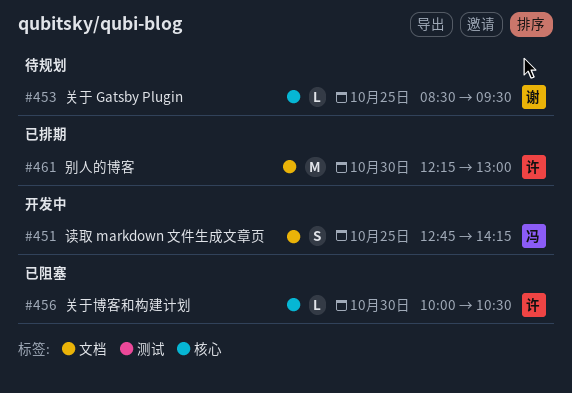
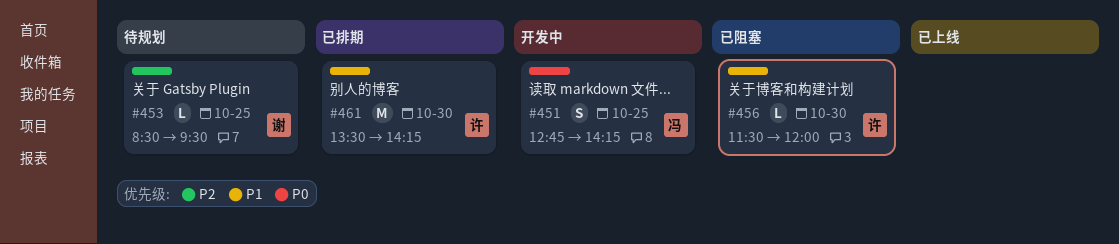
#456, begins: 10:00 -> 11:30
#456, ends: 10:30 -> 12:00
#461, begins: 12:15 -> 13:30
#461, ends: 13:00 -> 14:15

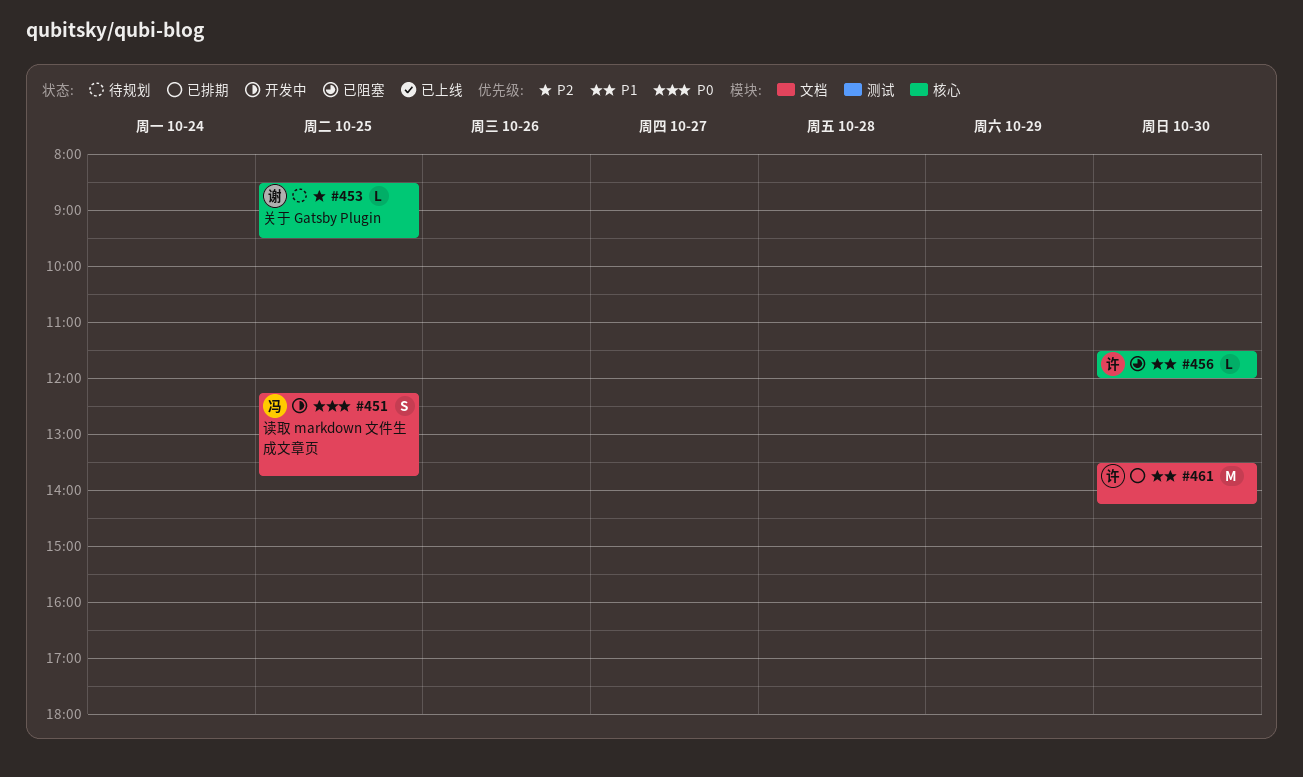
#451, begins: 12:45 -> 12:15
#451, ends: 14:15 -> 13:45

